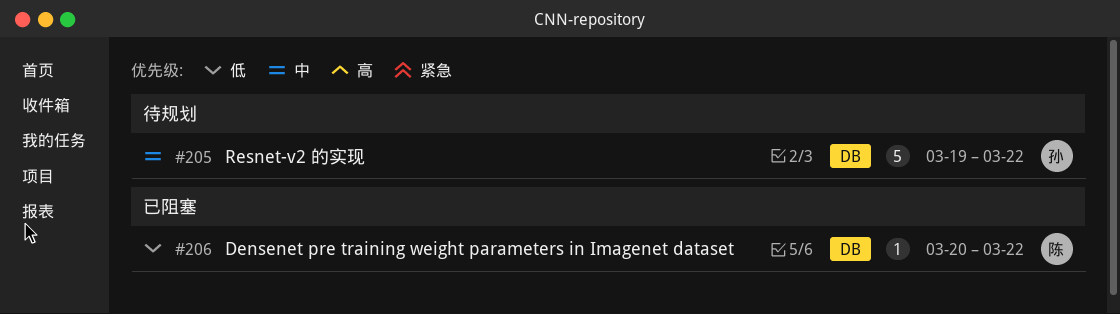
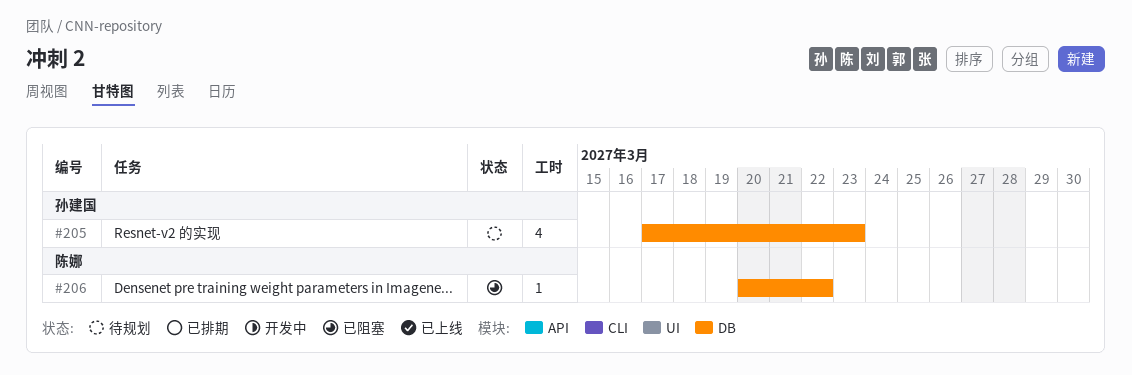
#205, estimate: 5 -> 4
#205, start: Mar 19 -> Mar 17
#205, due: Mar 22 -> Mar 23

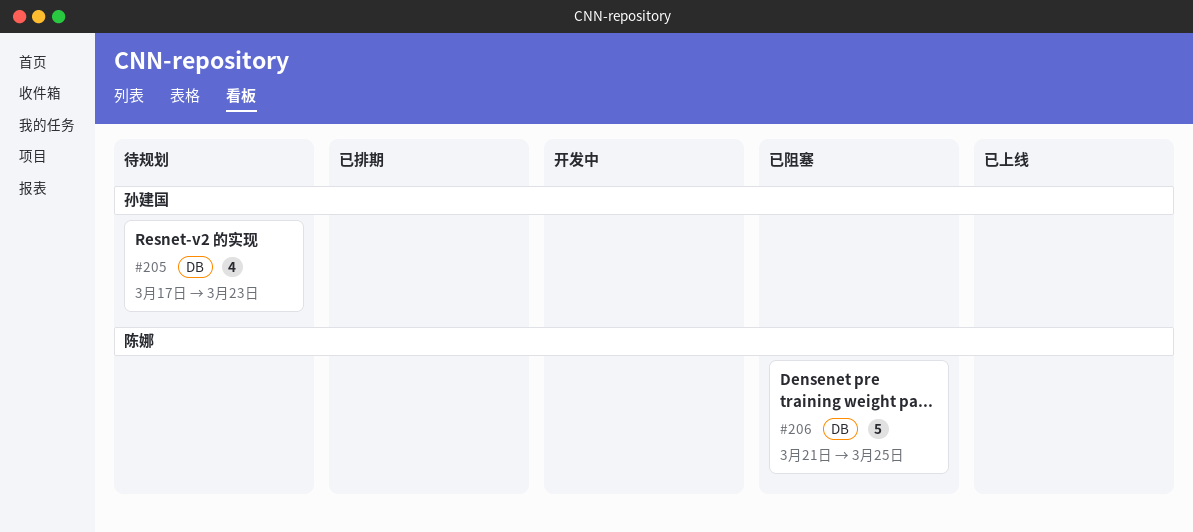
#206, estimate: 1 -> 5
#206, start: Mar 20 -> Mar 21
#206, due: Mar 22 -> Mar 25

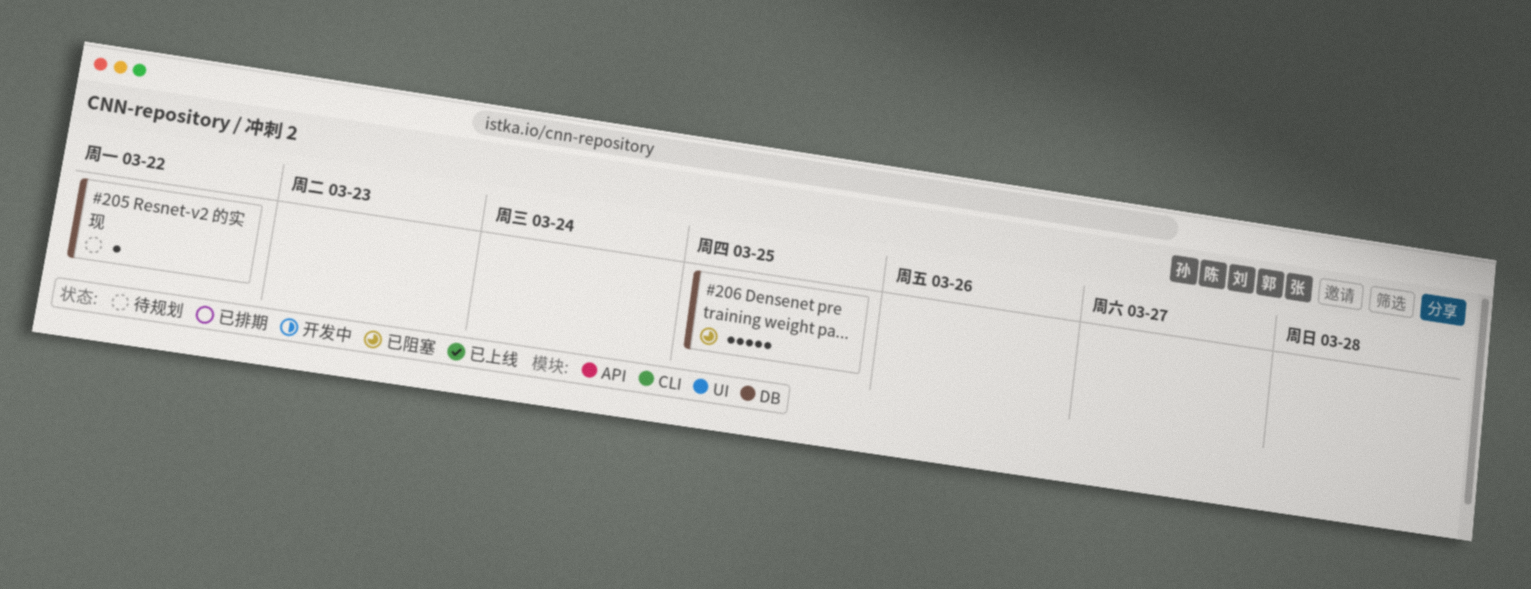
#205, estimate: 4 -> 1
#205, due: Mar 23 -> Mar 22

